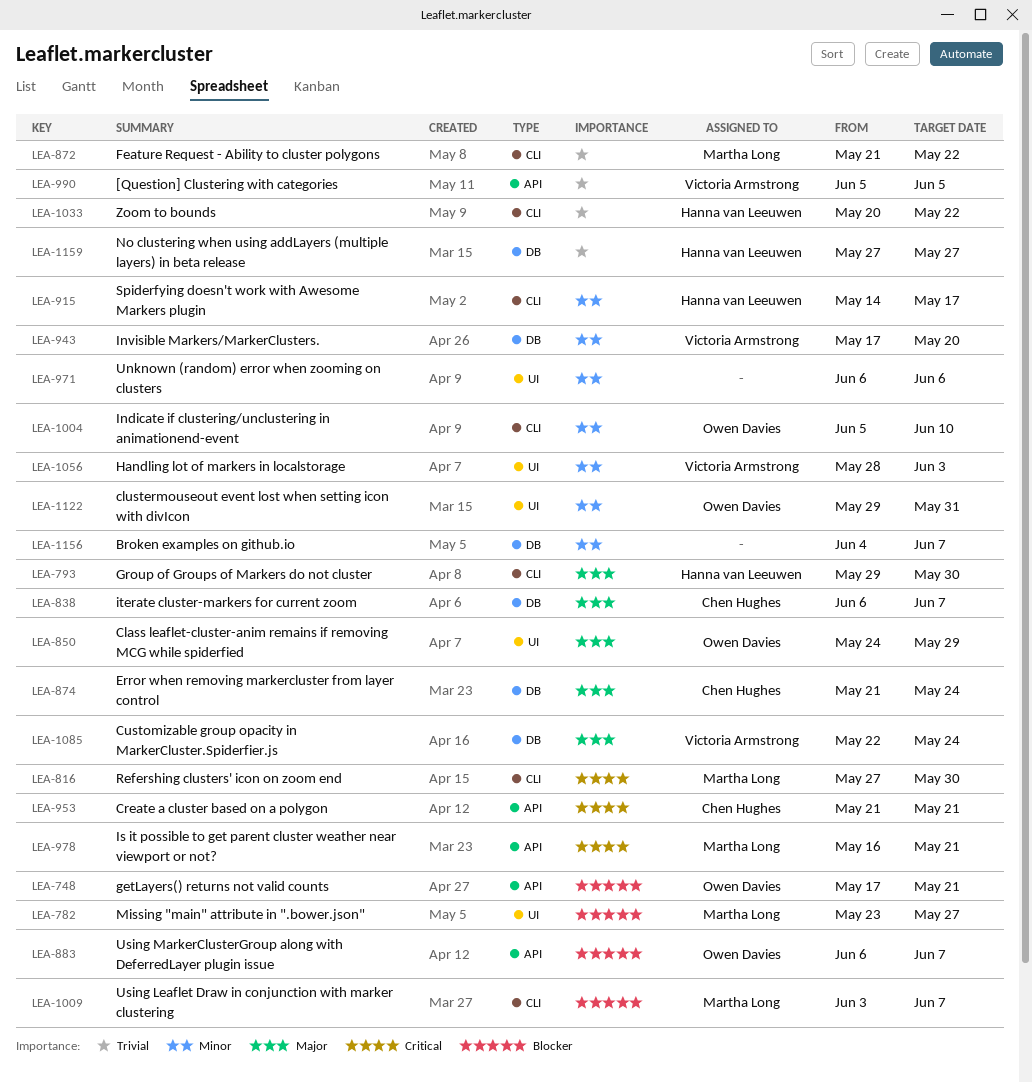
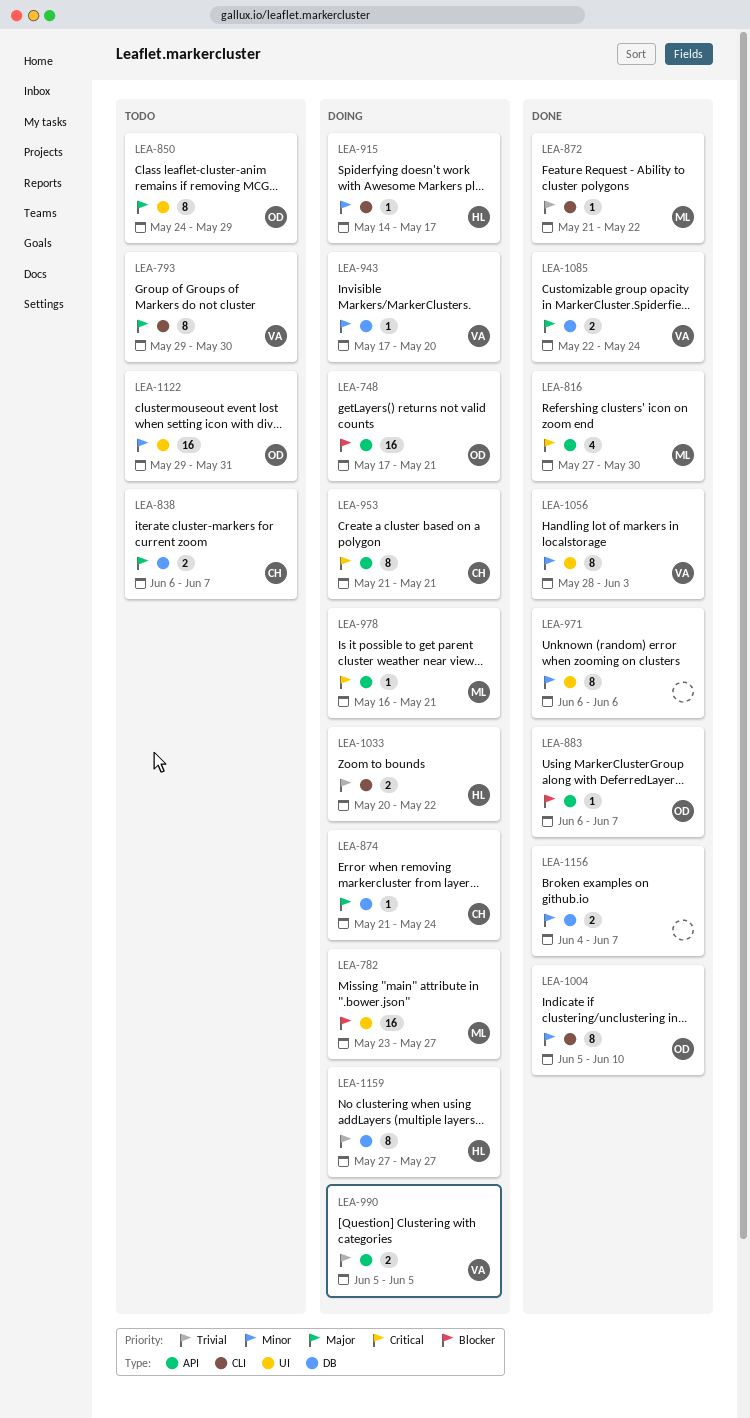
LEA-793, owner: Hanna van Leeuwen -> Victoria Armstrong
LEA-816, label: CLI -> API
LEA-1009: present -> none

